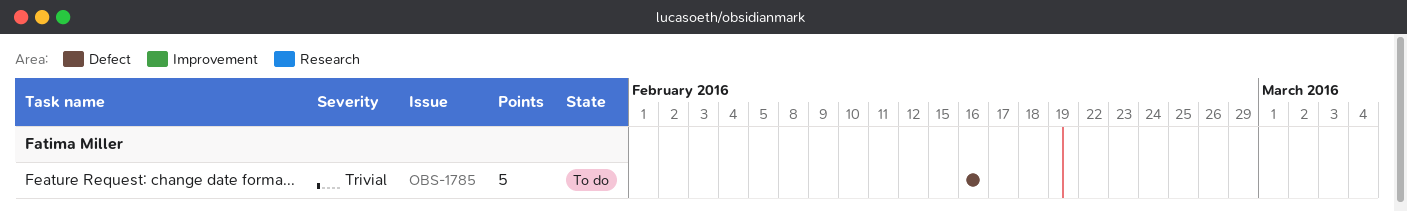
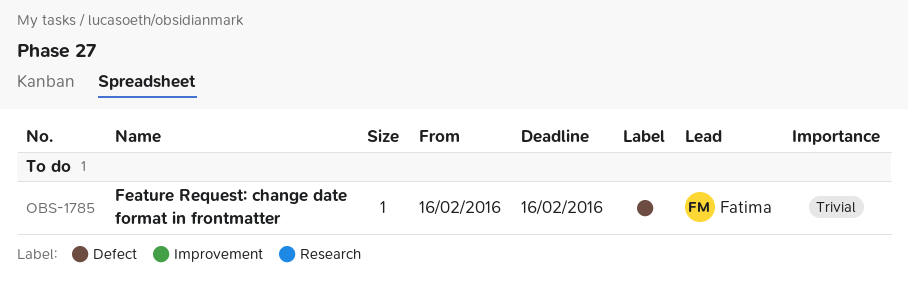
OBS-1785, estimate: 5 -> 1

